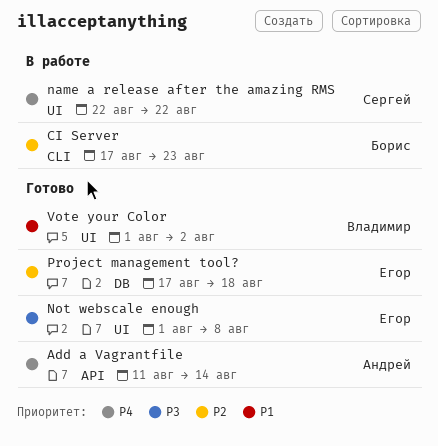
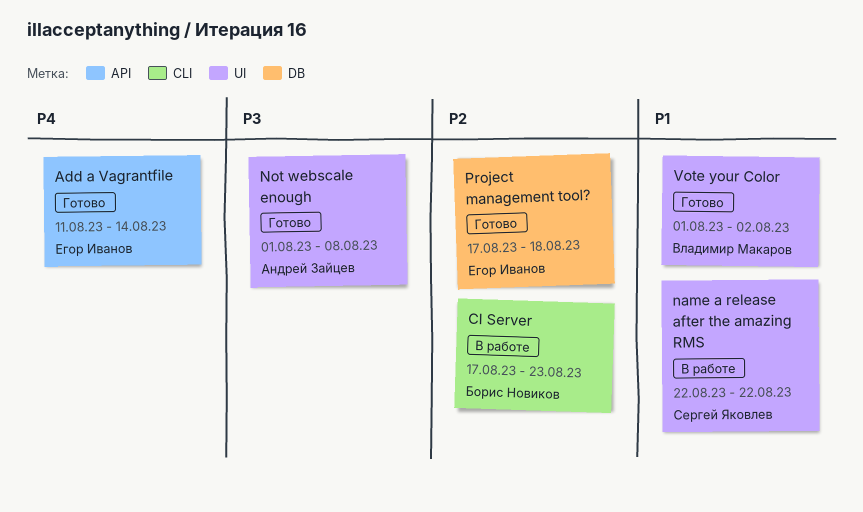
Add a Vagrantfile, owner: Андрей Зайцев -> Егор Иванов
name a release after the amazing RMS, priority: P4 -> P1
Not webscale enough, owner: Егор Иванов -> Андрей Зайцев

